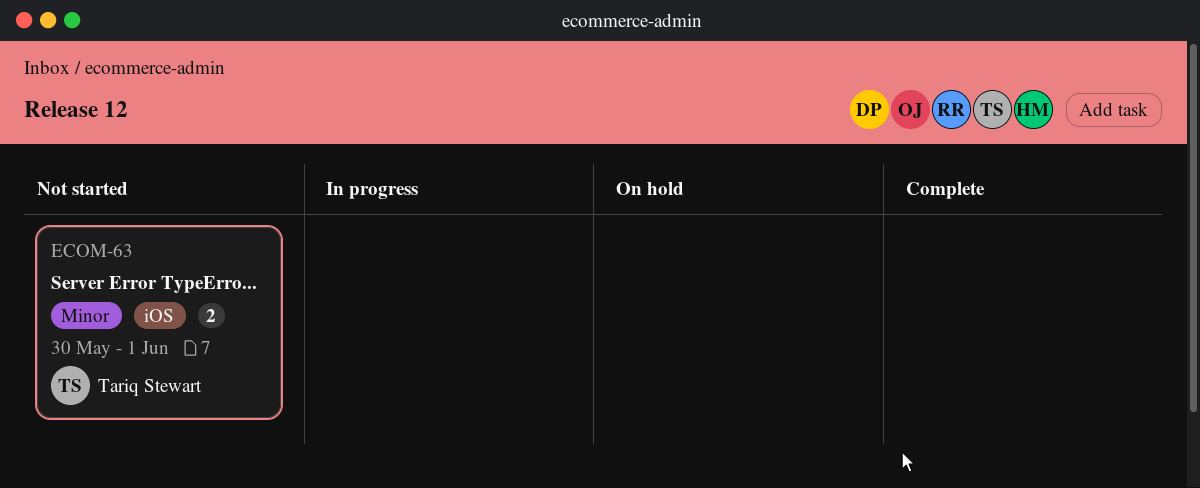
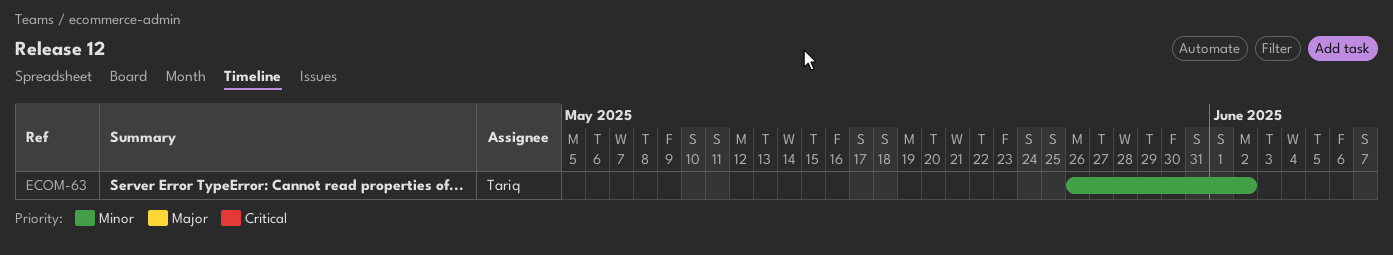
ECOM-63, start: May 30 -> May 26
ECOM-63, due: Jun 1 -> Jun 2

